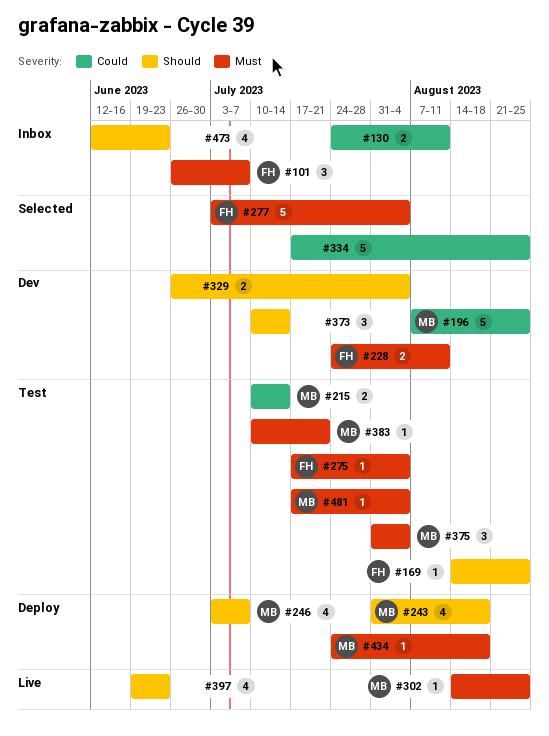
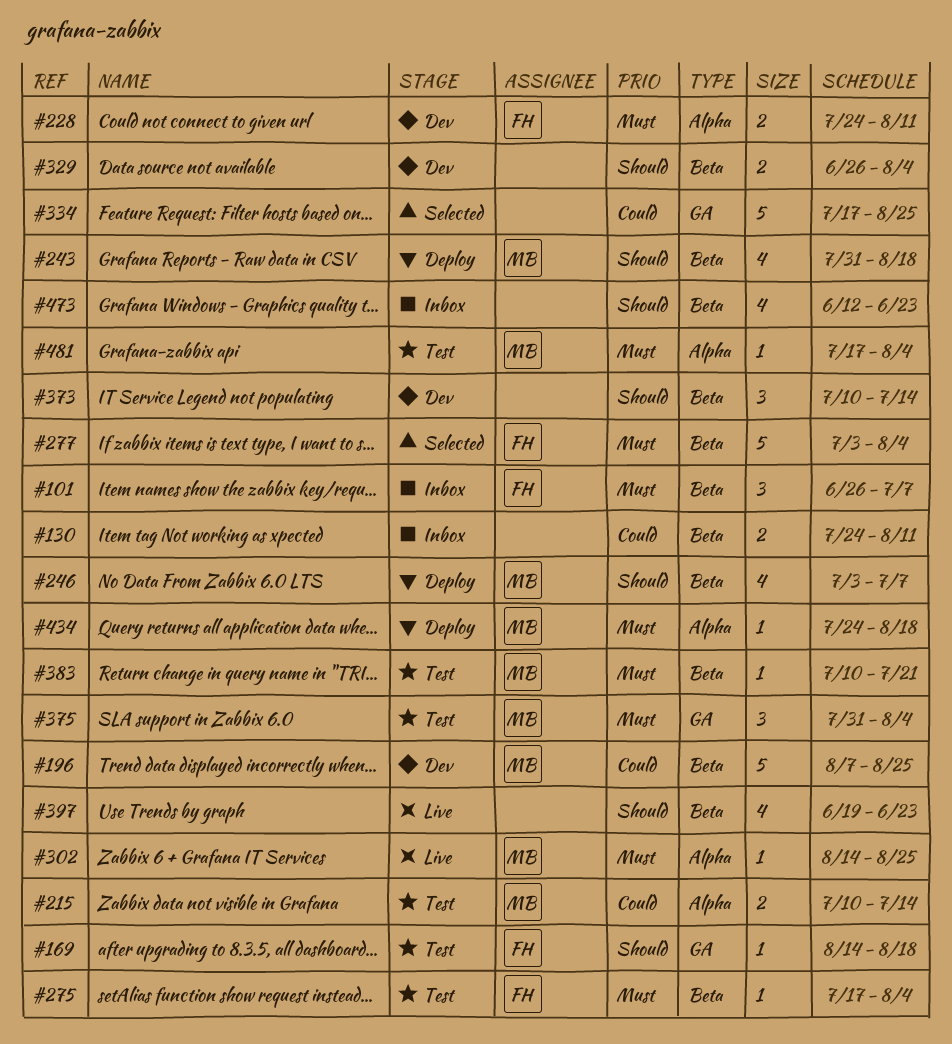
#169, due: Aug 25 -> Aug 18

